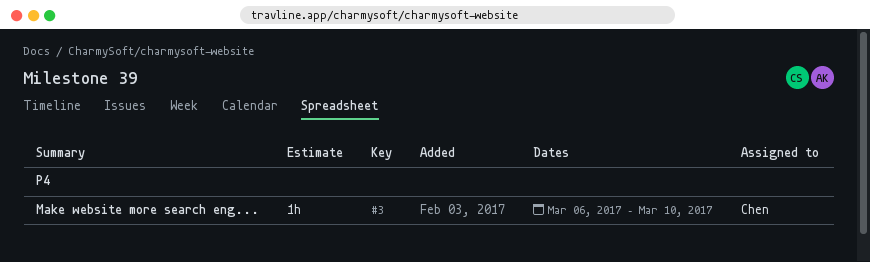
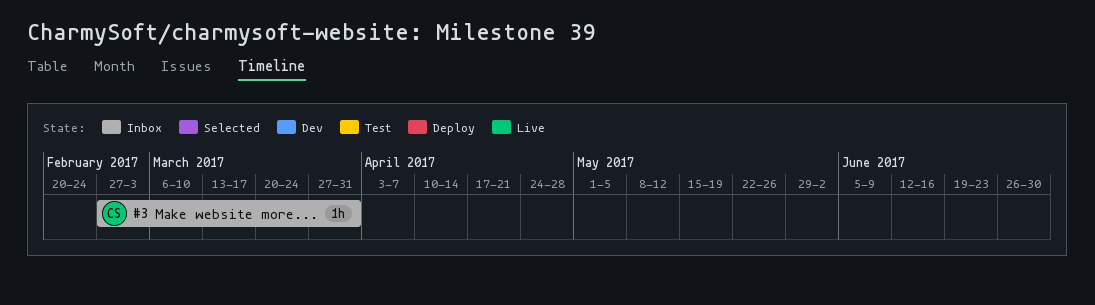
#3, start: Mar 6 -> Feb 27
#3, due: Mar 10 -> Mar 31

